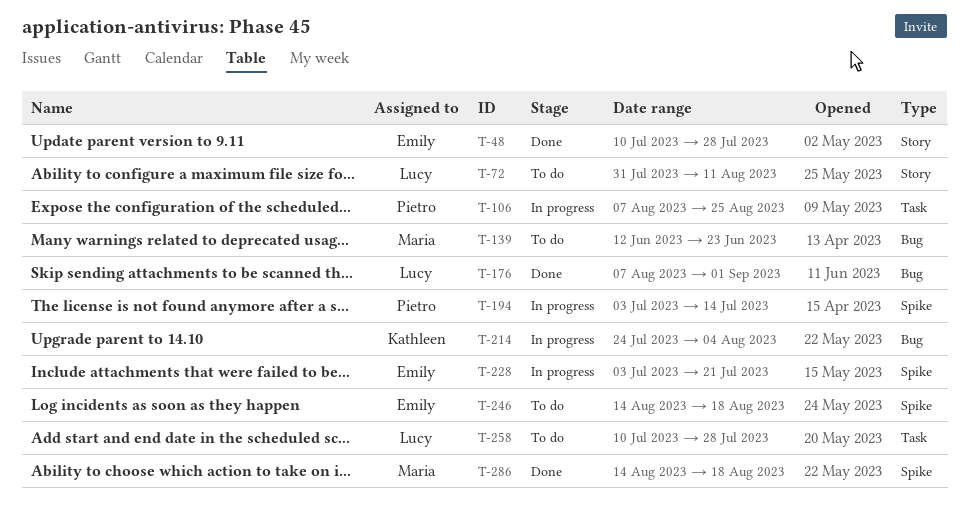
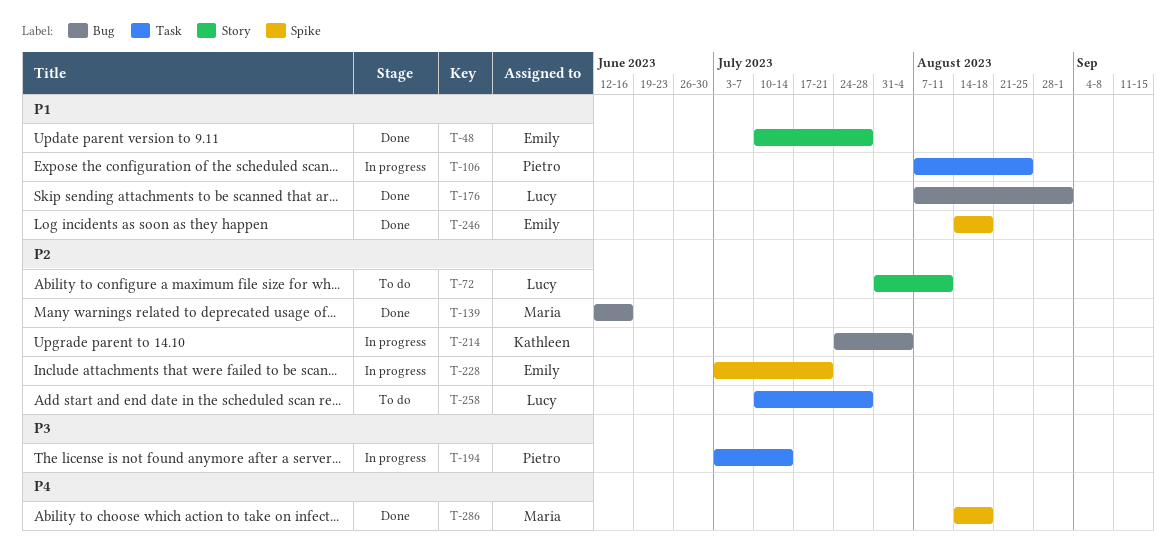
T-139, status: To do -> Done
T-139, due: Jun 23 -> Jun 16
T-194, label: Spike -> Task
T-246, status: To do -> Done

